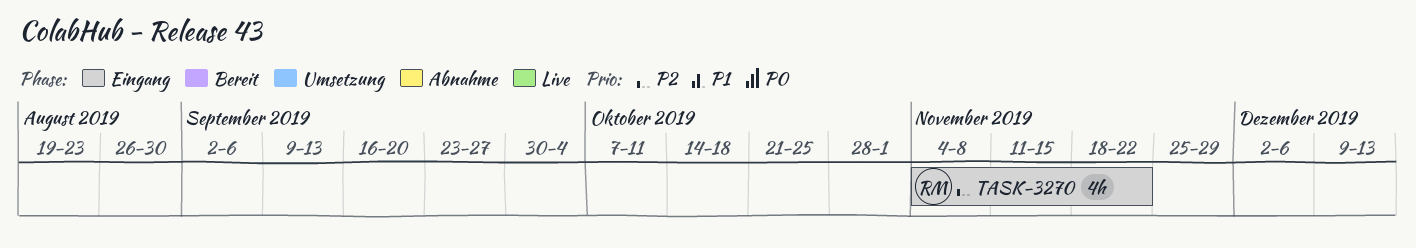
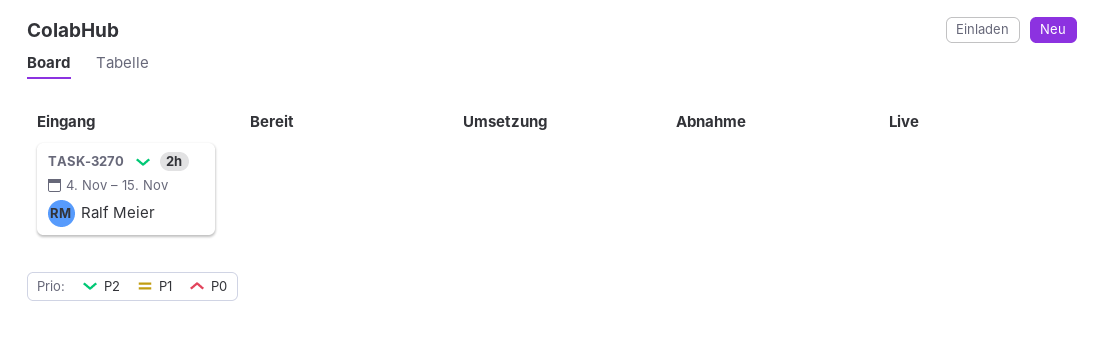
TASK-3270, estimate: 4h -> 2h
TASK-3270, due: Nov 22 -> Nov 15

